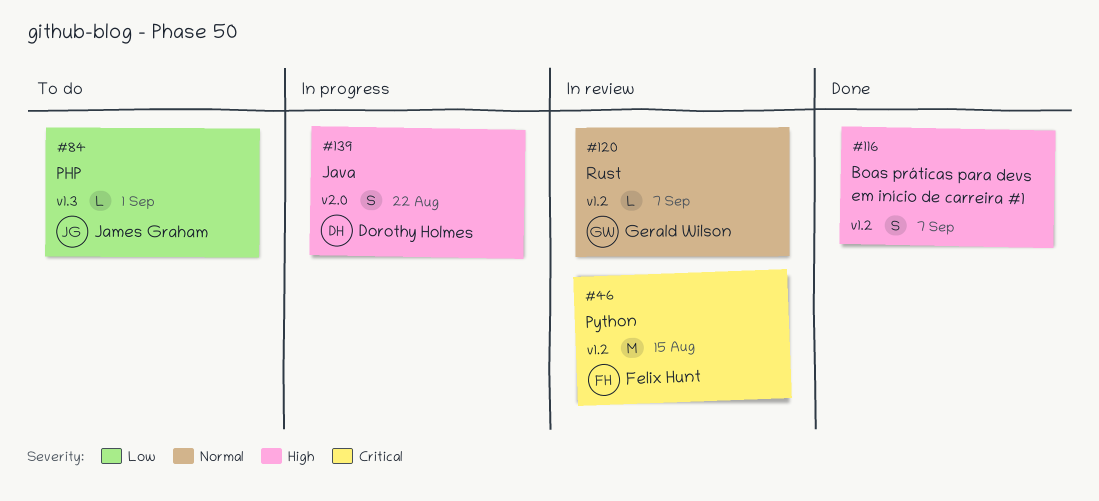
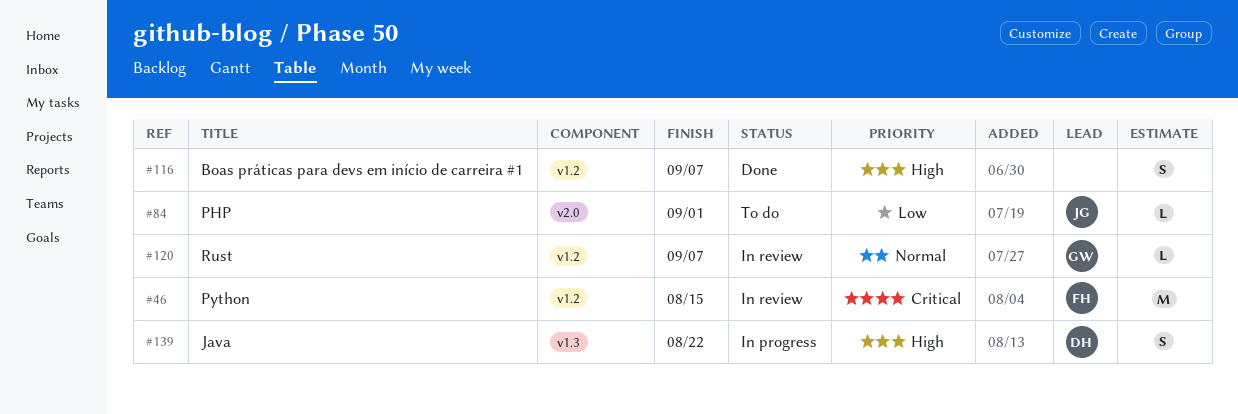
#84, label: v1.3 -> v2.0
#139, label: v2.0 -> v1.3

